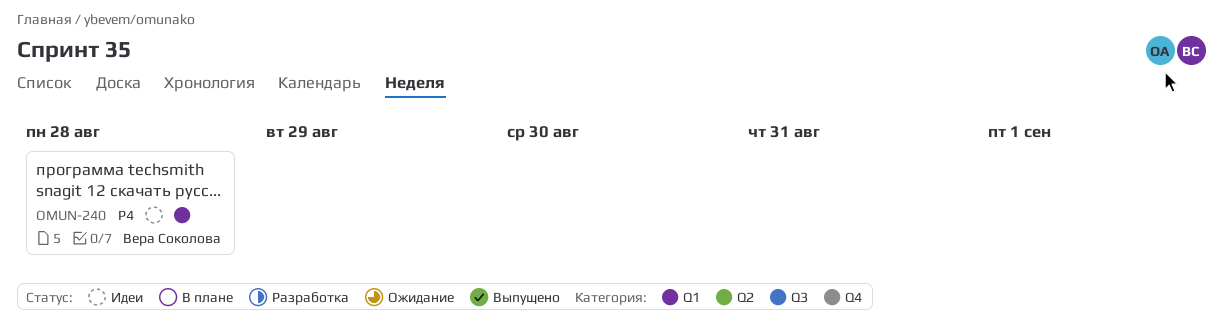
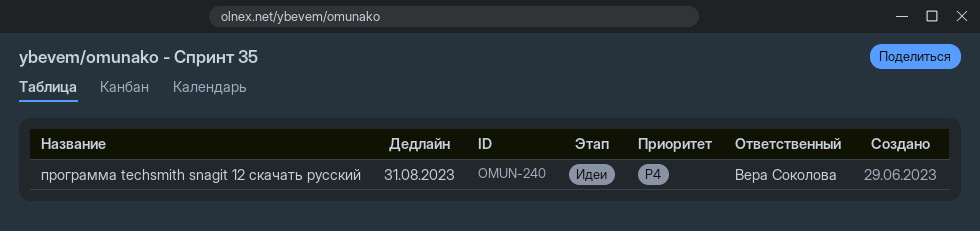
OMUN-240, due: Aug 28 -> Aug 31

